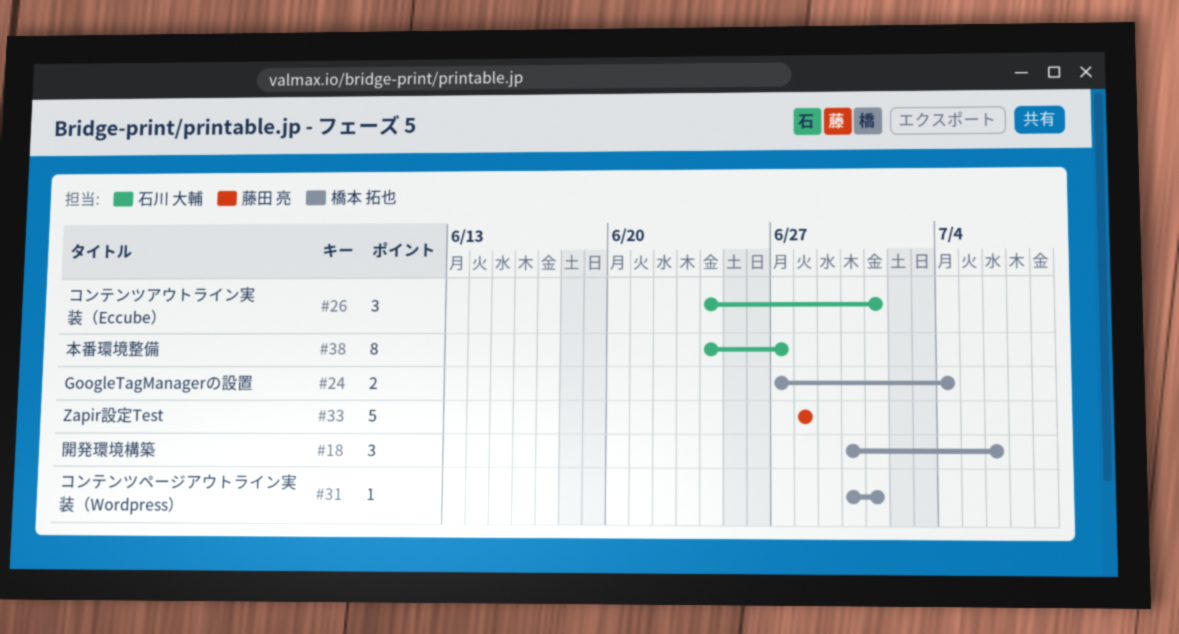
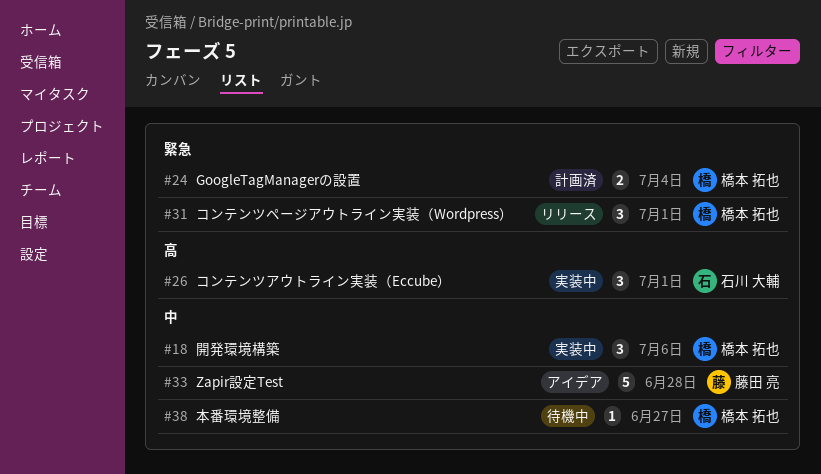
#31, estimate: 1 -> 3
#38, owner: 石川 大輔 -> 橋本 拓也
#38, estimate: 8 -> 1

